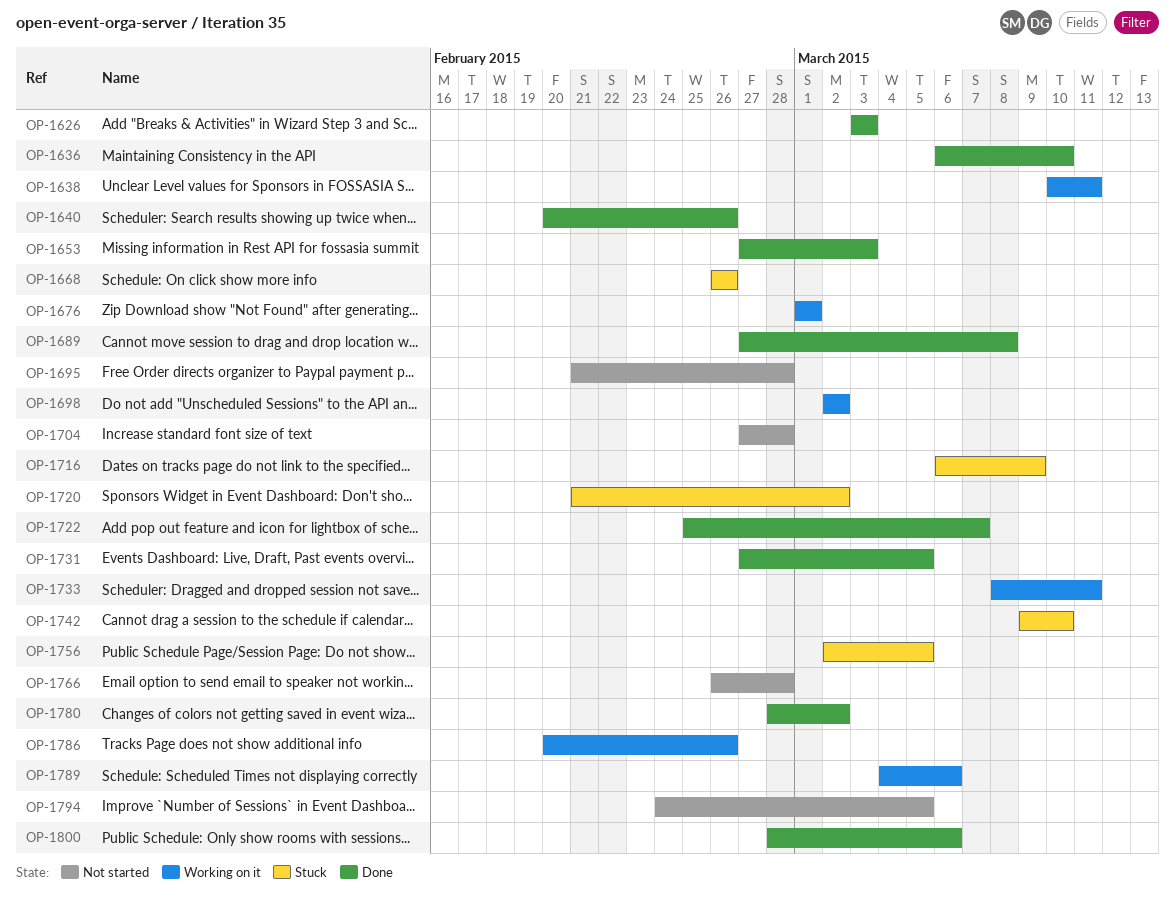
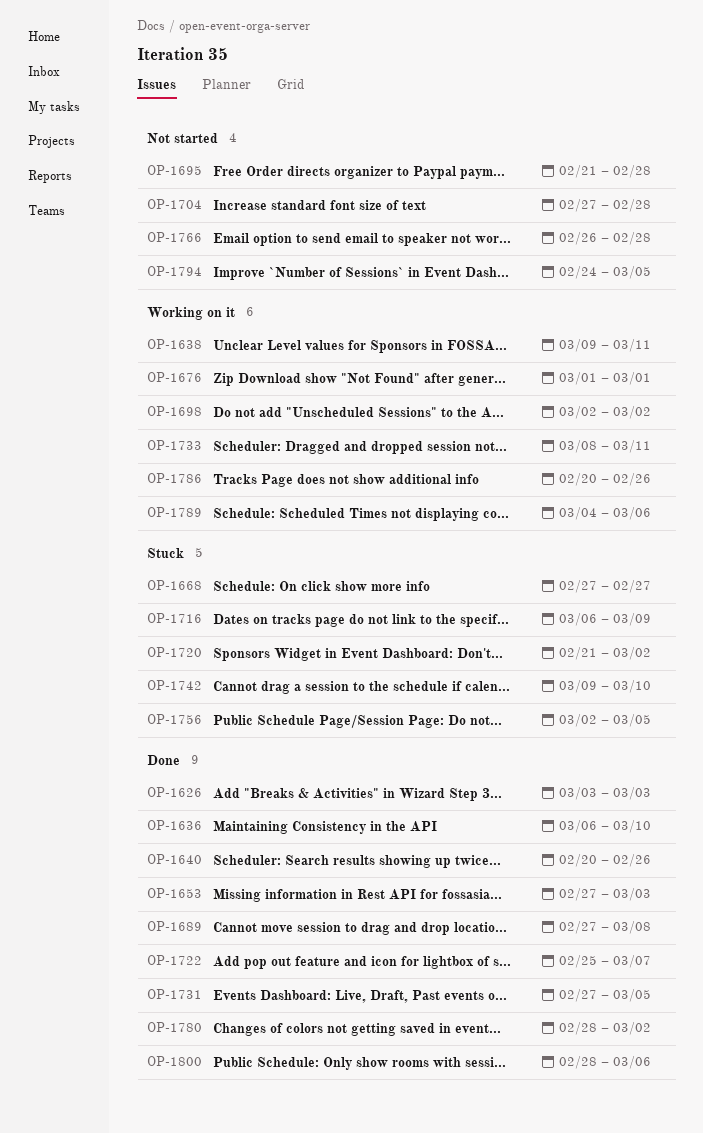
OP-1638, start: Mar 10 -> Mar 9
OP-1668, start: Feb 26 -> Feb 27
OP-1668, due: Feb 26 -> Feb 27

